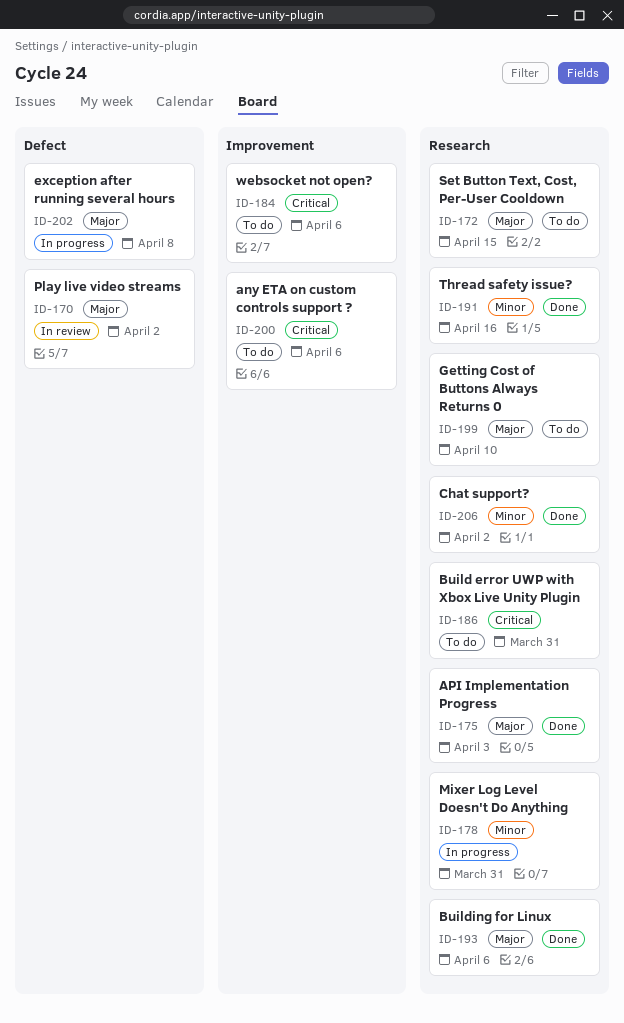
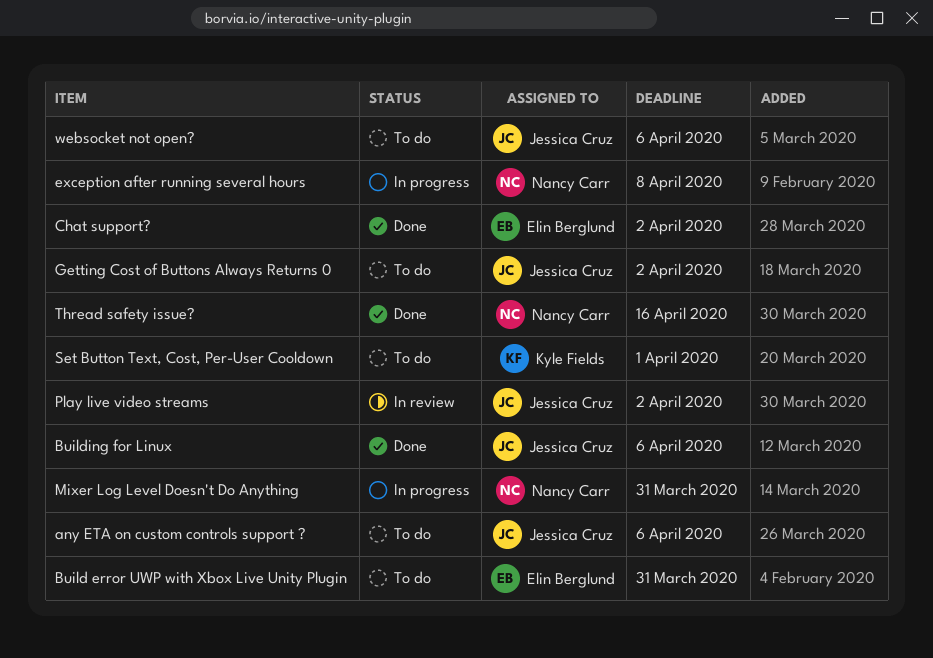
API Implementation Progress: present -> none
Getting Cost of Buttons Always Returns 0, due: Apr 10 -> Apr 2
Set Button Text, Cost, Per-User Cooldown, due: Apr 15 -> Apr 1

